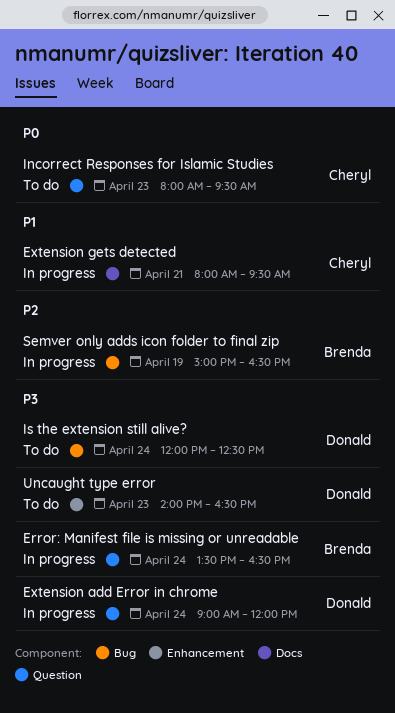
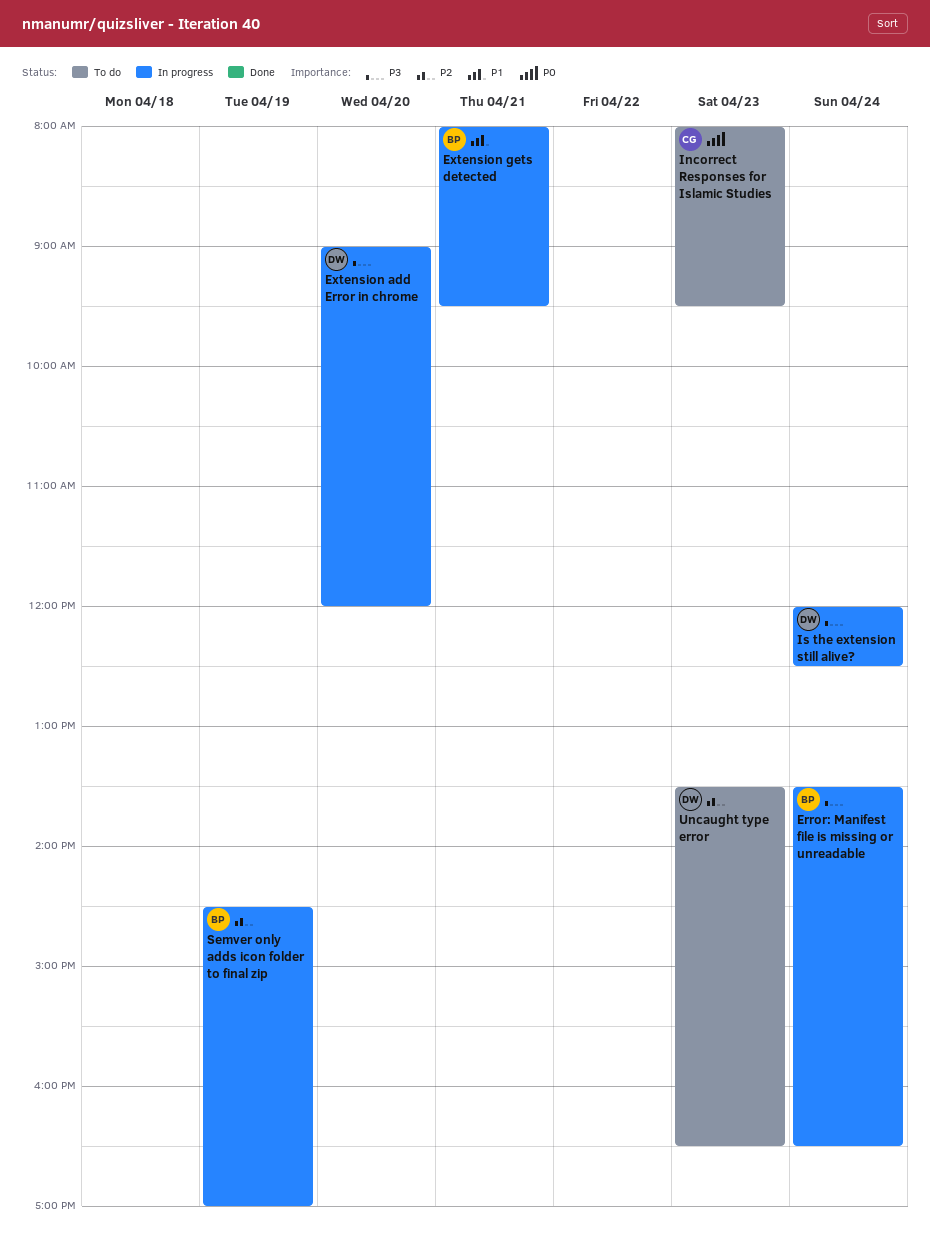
Extension add Error in chrome, day: Apr 24 -> Apr 20
Extension gets detected, owner: Cheryl -> Brenda
Is the extension still alive?, status: To do -> In progress
Semver only adds icon folder to final zip, begins: 15:00 -> 14:30
Semver only adds icon folder to final zip, ends: 16:30 -> 17:00
Uncaught type error, priority: P3 -> P2
Uncaught type error, begins: 14:00 -> 13:30

